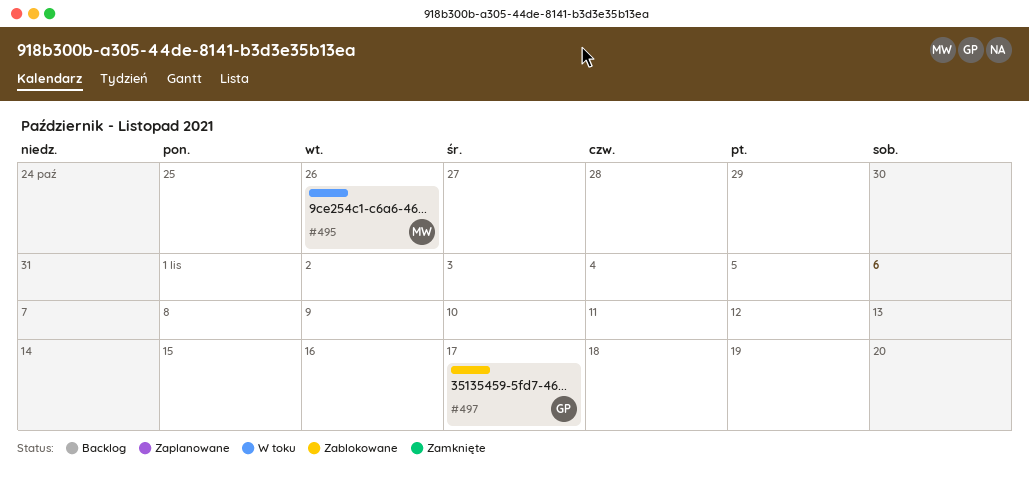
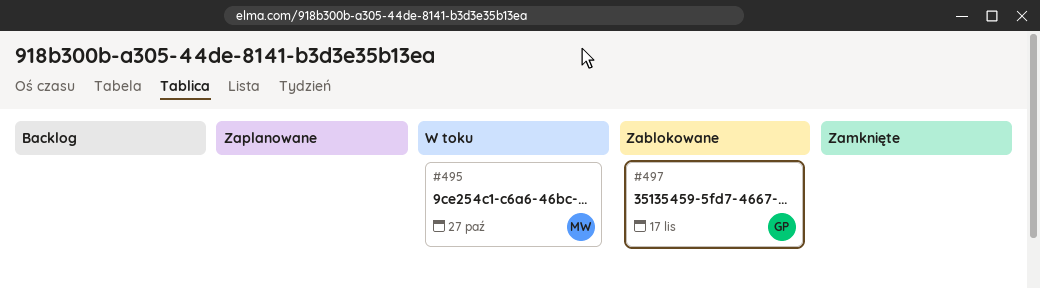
#495, due: Oct 26 -> Oct 27

